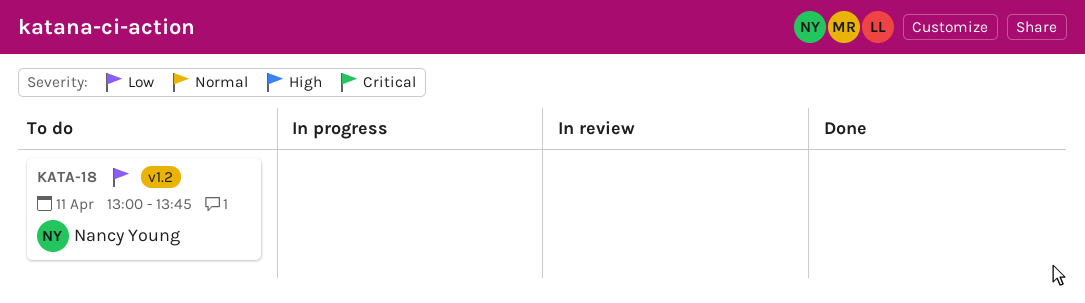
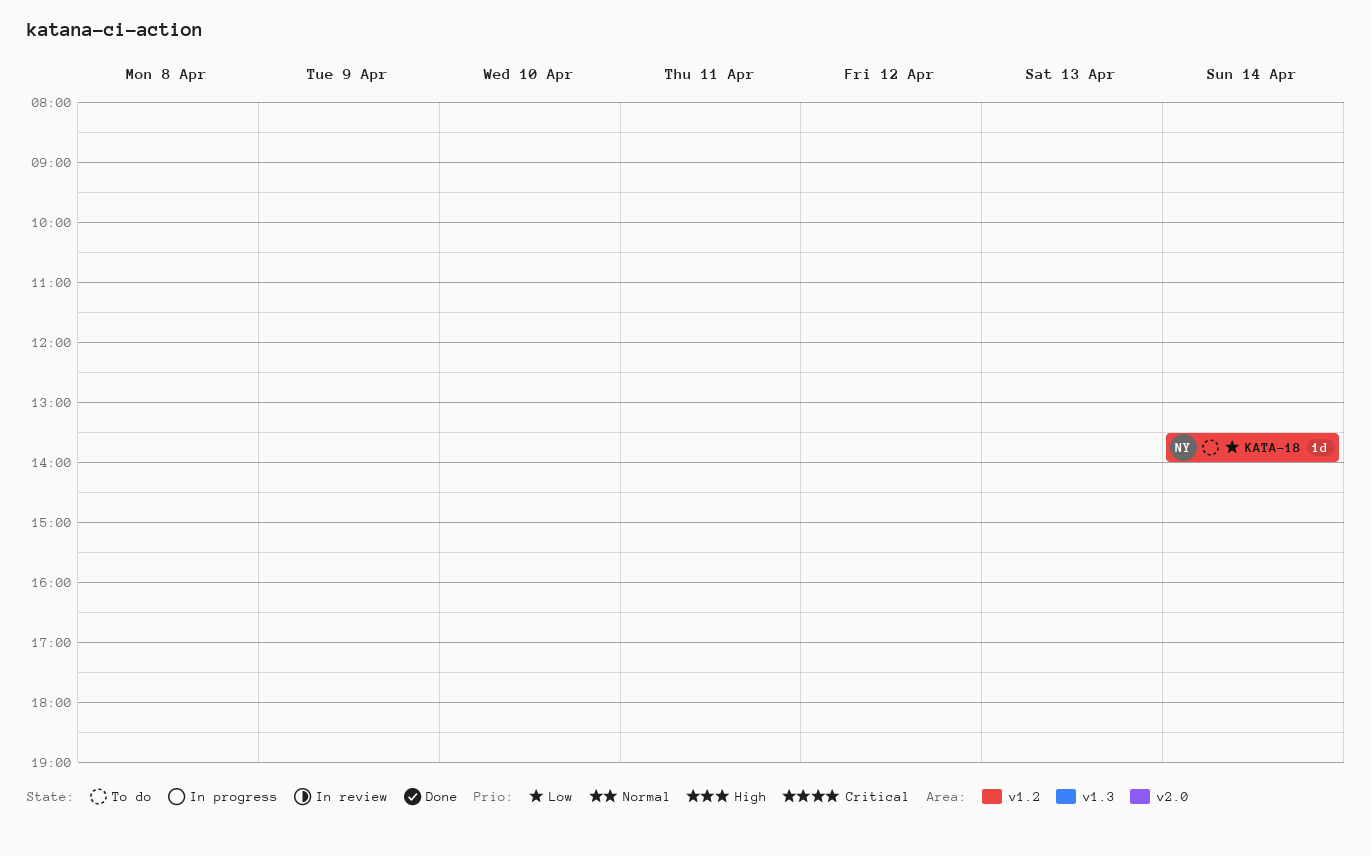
KATA-18, day: Apr 11 -> Apr 14
KATA-18, begins: 13:00 -> 13:30
KATA-18, ends: 13:45 -> 14:00

